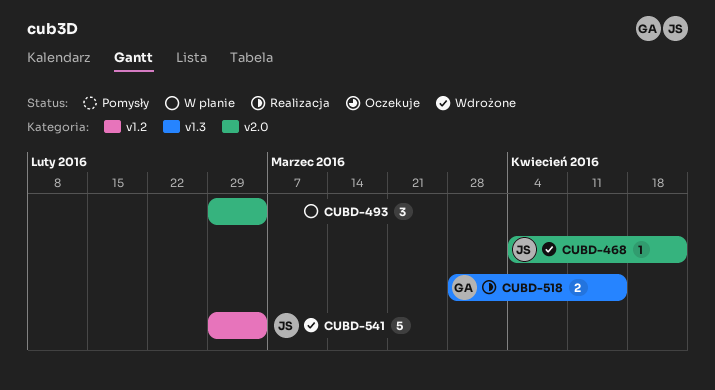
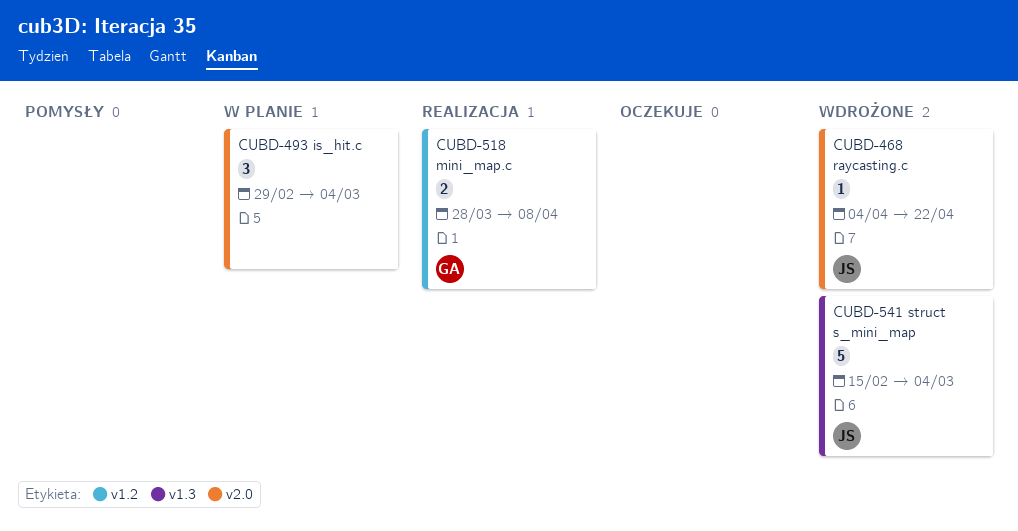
CUBD-518, label: v1.3 -> v1.2
CUBD-518, due: Apr 15 -> Apr 8
CUBD-541, label: v1.2 -> v1.3
CUBD-541, start: Feb 29 -> Feb 15

